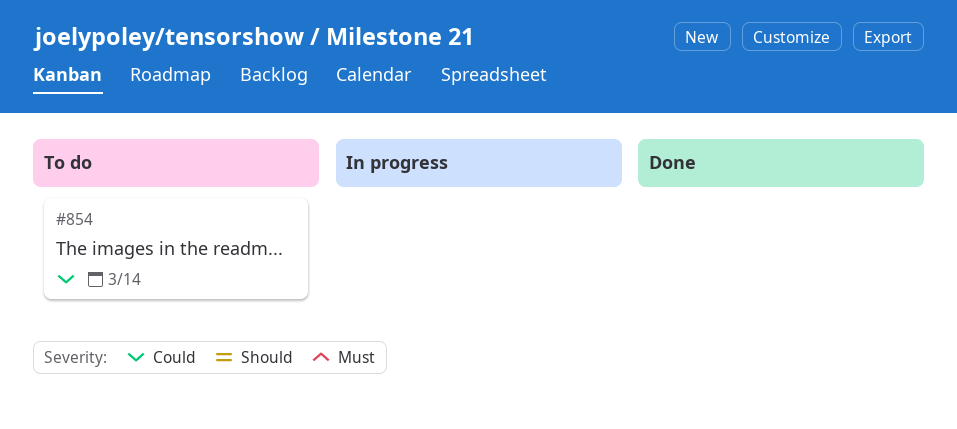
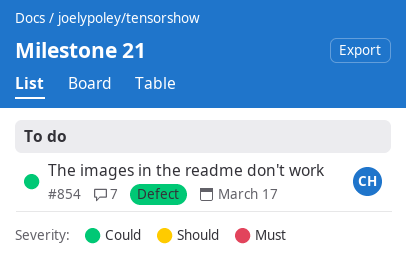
#854, due: Mar 14 -> Mar 17

